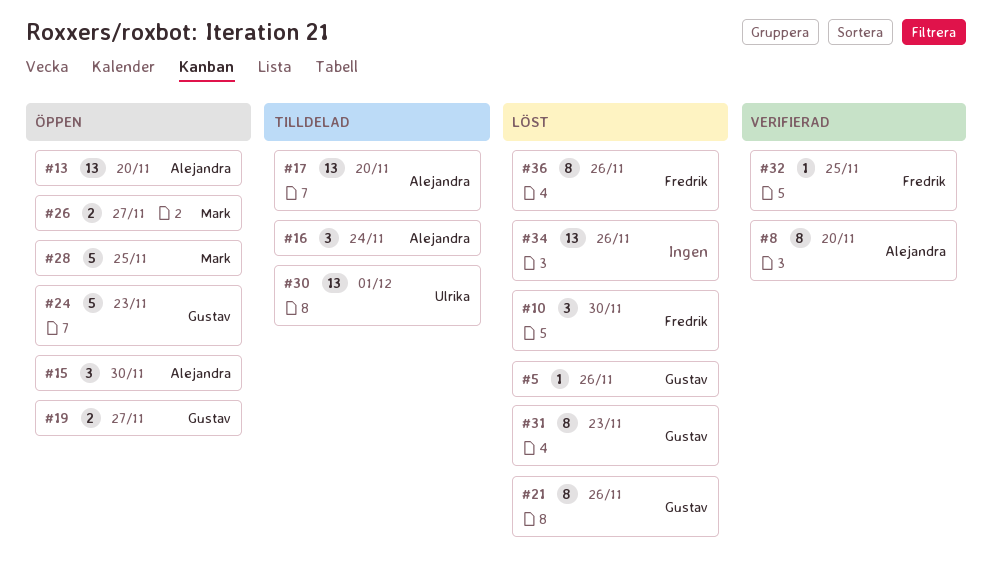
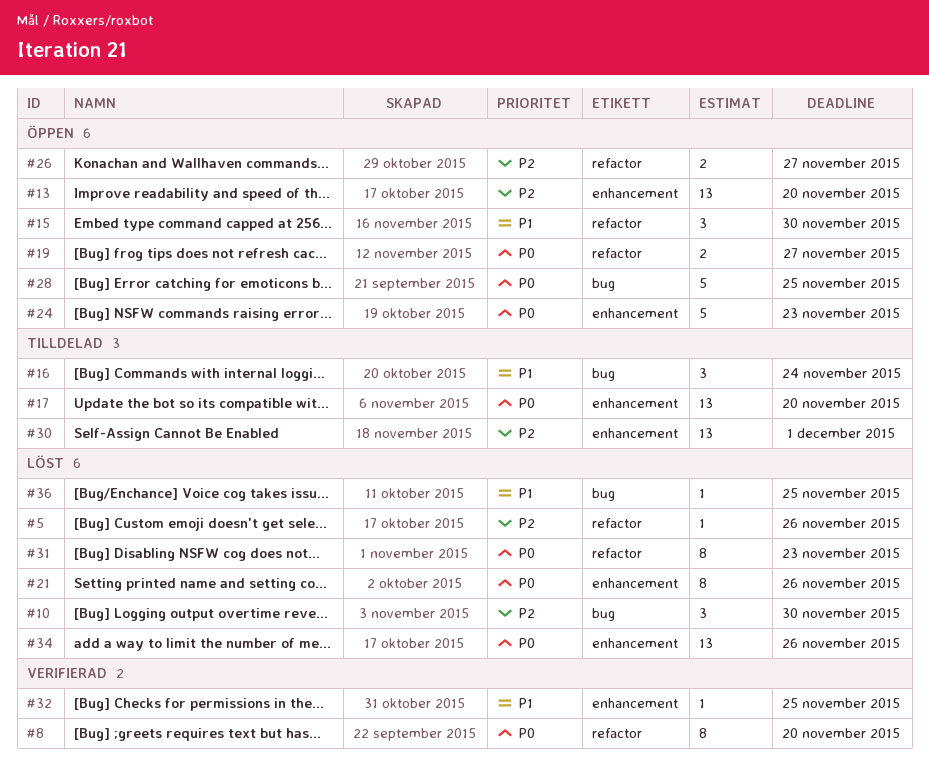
#36, estimate: 8 -> 1
#36, due: Nov 26 -> Nov 25

